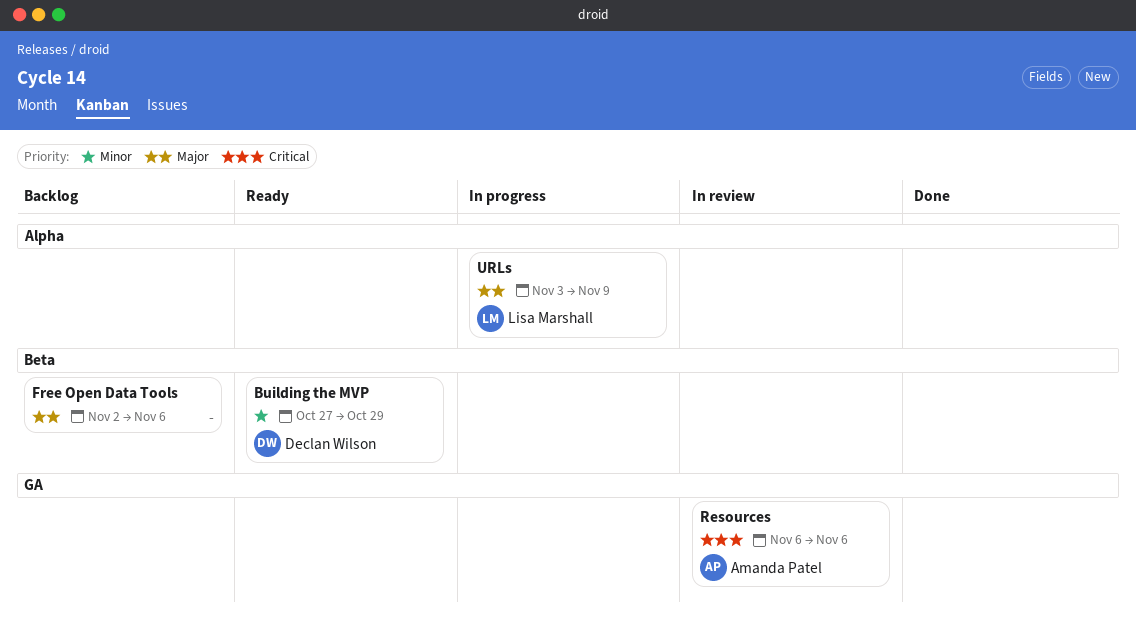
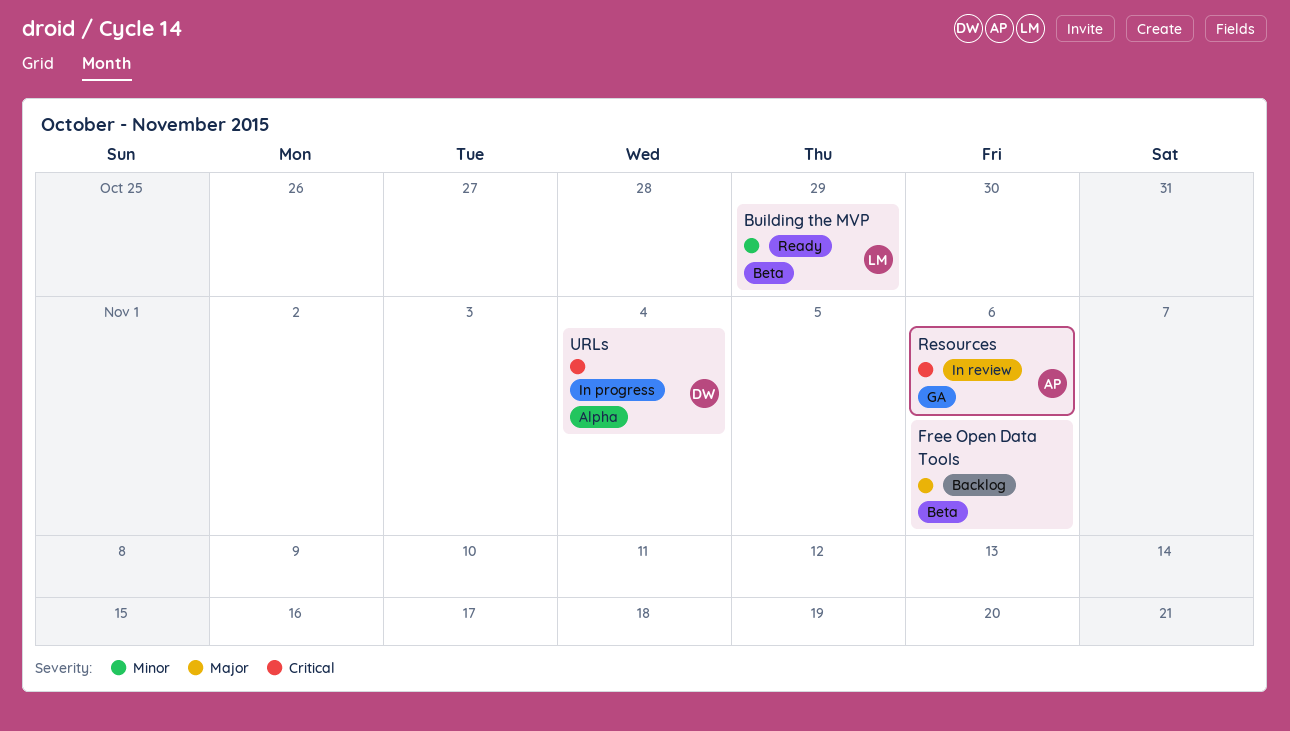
Building the MVP, owner: Declan Wilson -> Lisa Marshall
URLs, owner: Lisa Marshall -> Declan Wilson
URLs, priority: Major -> Critical
URLs, due: Nov 9 -> Nov 4

